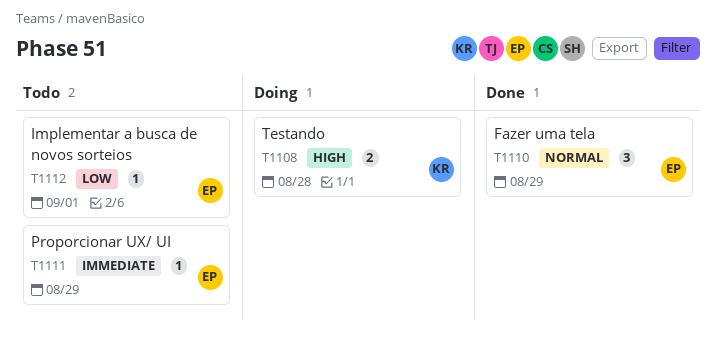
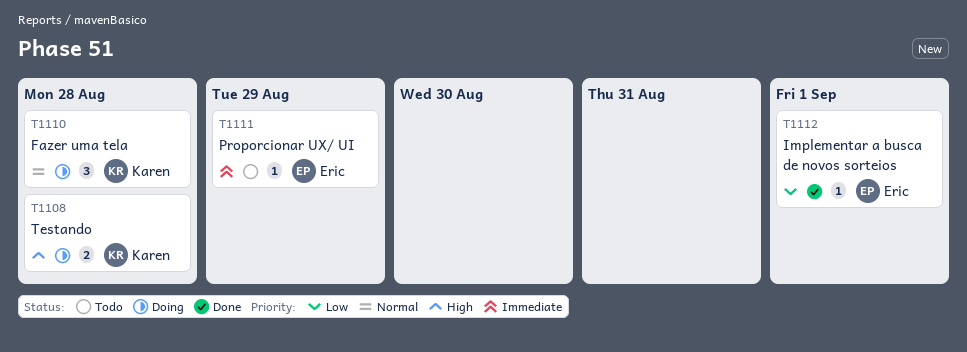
T1110, status: Done -> Doing
T1110, owner: Eric -> Karen
T1110, due: Aug 29 -> Aug 28
T1112, status: Todo -> Done

